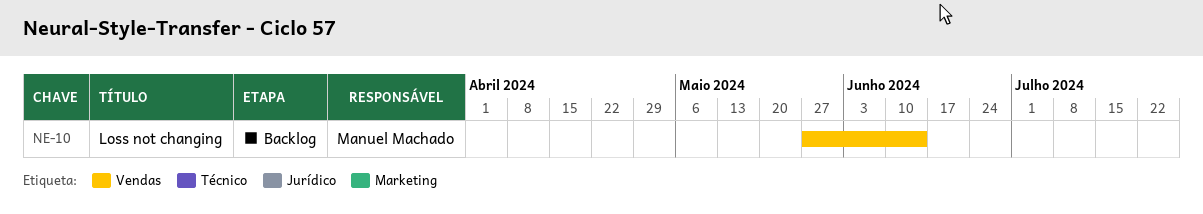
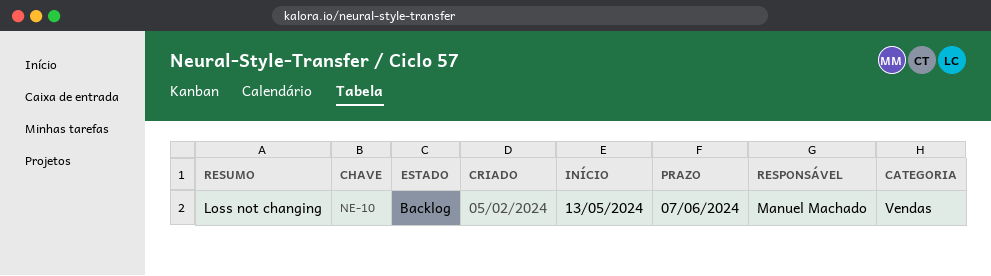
NE-10, start: May 27 -> May 13
NE-10, due: Jun 14 -> Jun 7

